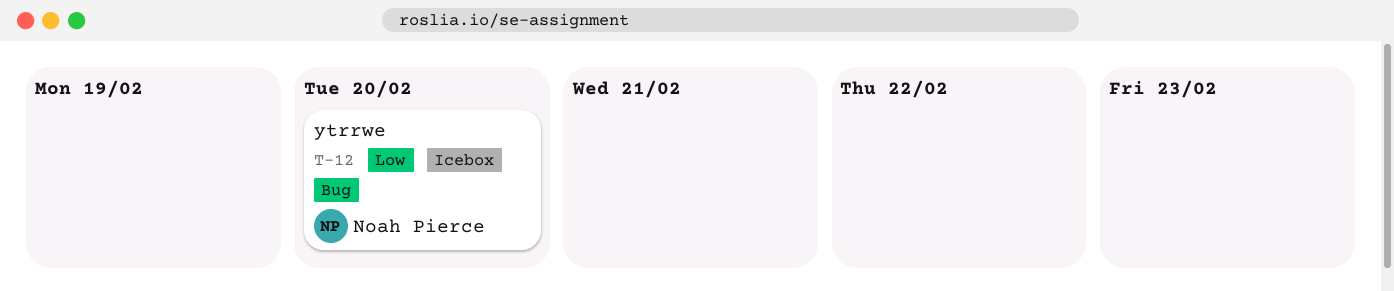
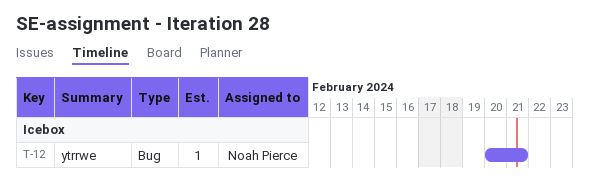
T-12, due: Feb 20 -> Feb 21

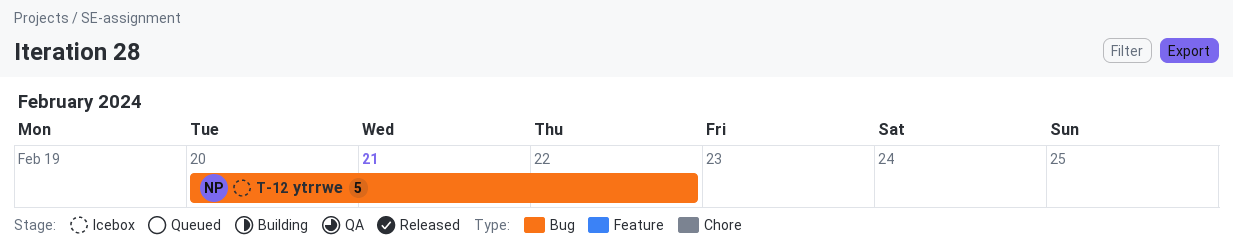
T-12, estimate: 1 -> 5
T-12, due: Feb 21 -> Feb 22

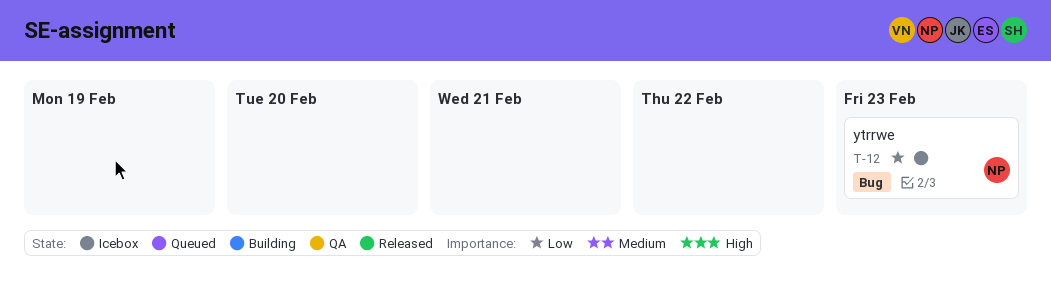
T-12, due: Feb 22 -> Feb 23

